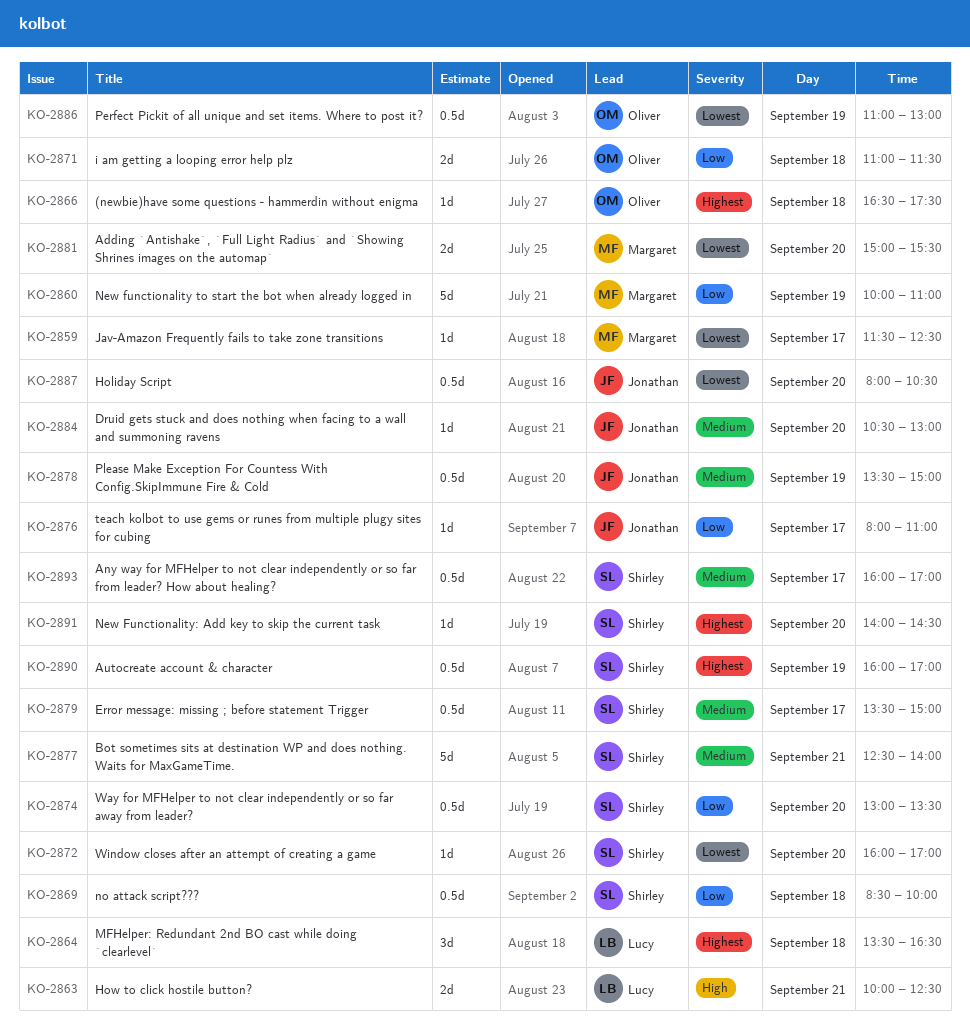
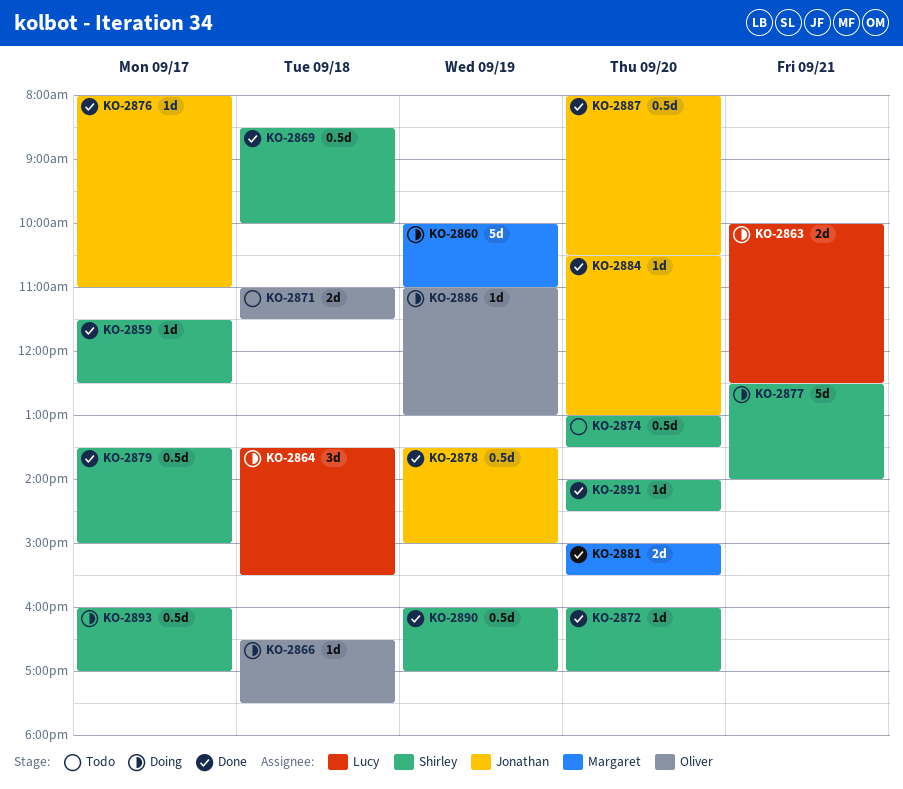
KO-2859, owner: Margaret -> Shirley
KO-2864, ends: 16:30 -> 15:30
KO-2886, estimate: 0.5d -> 1d

